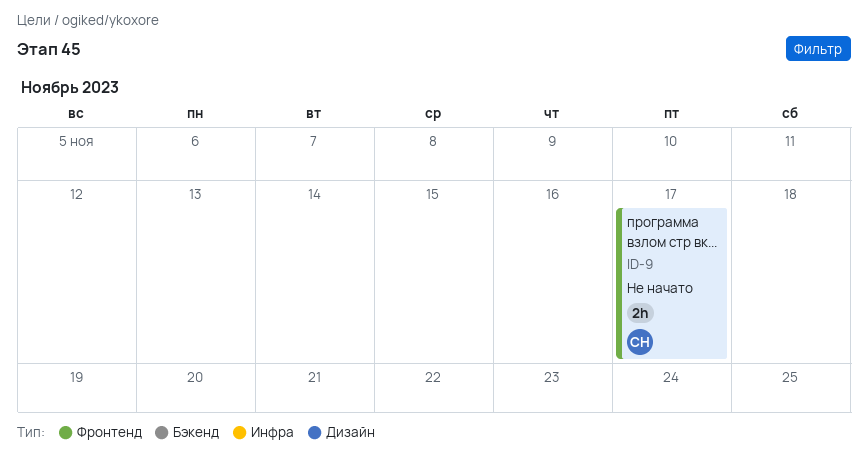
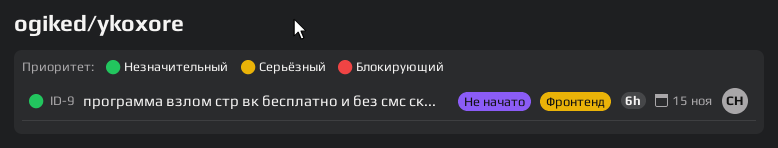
ID-9, estimate: 2h -> 6h
ID-9, due: Nov 17 -> Nov 15

